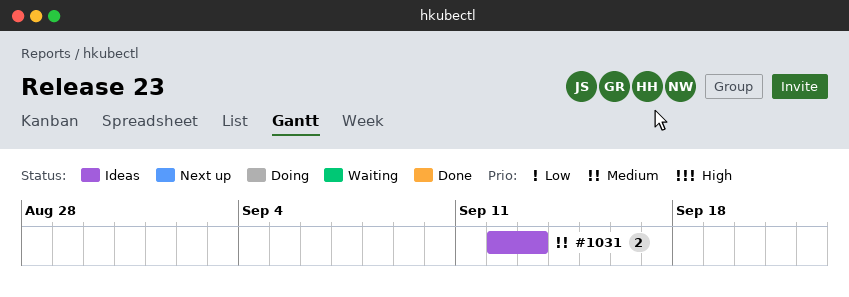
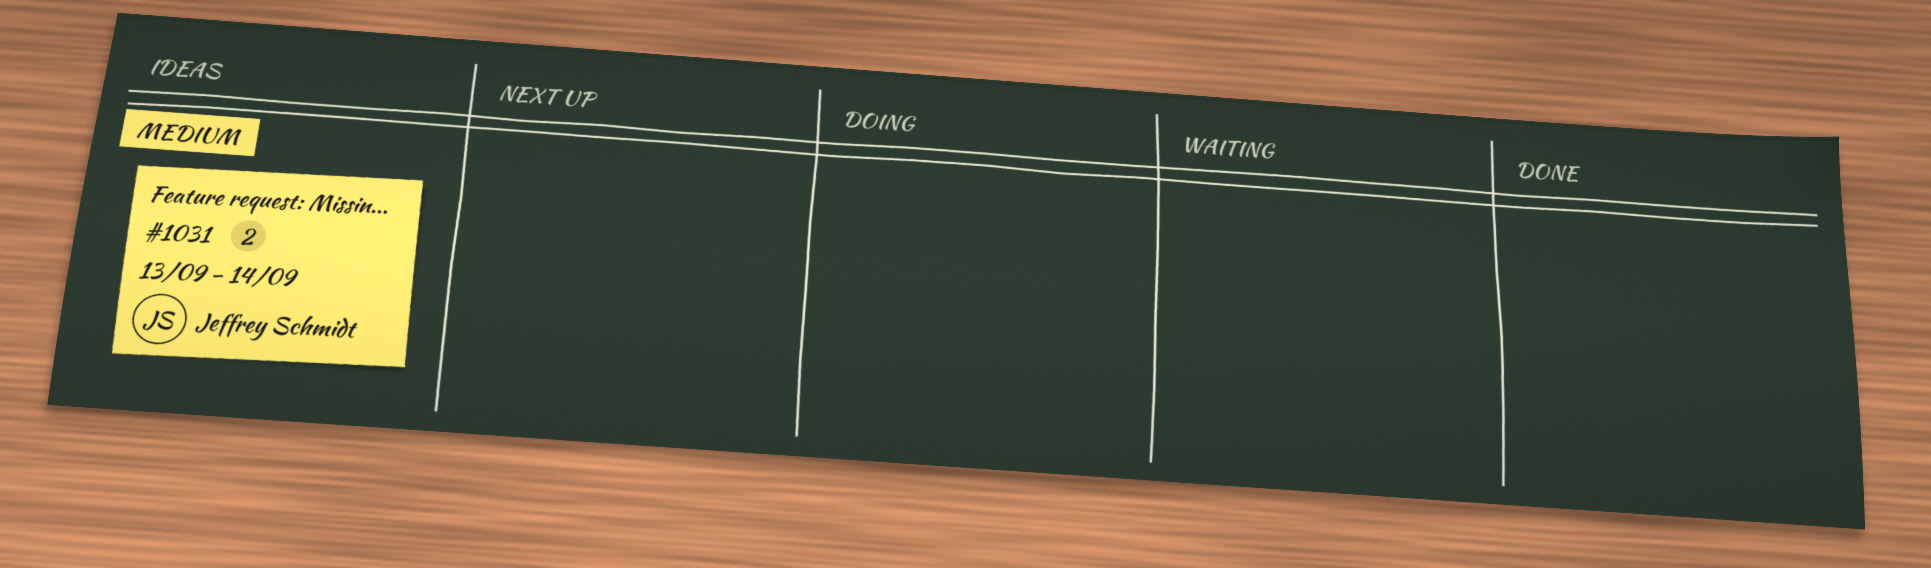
#1031, start: Sep 12 -> Sep 13
#1031, due: Sep 13 -> Sep 14

